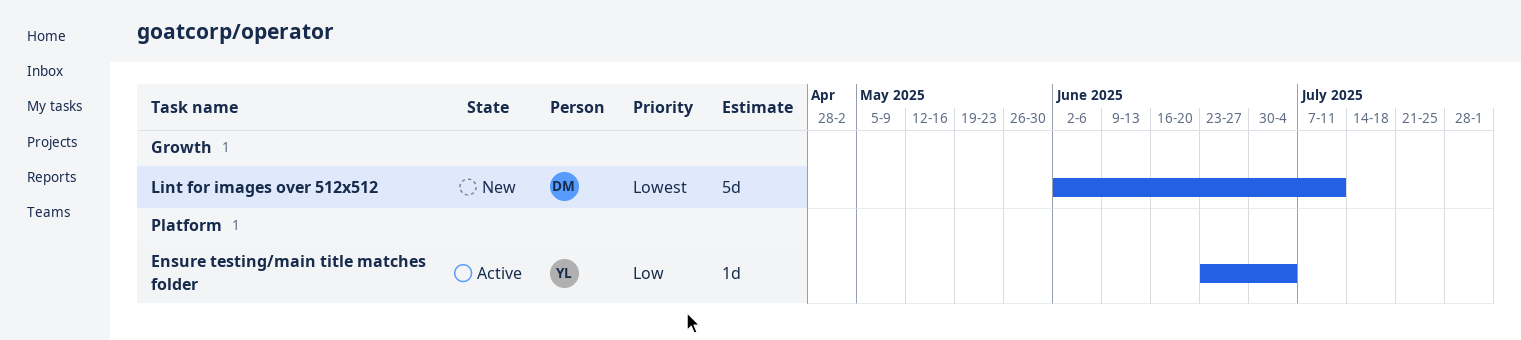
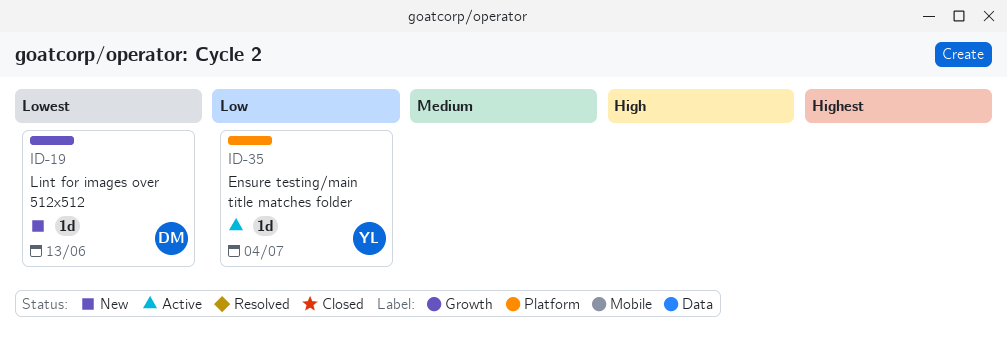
Lint for images over 512x512, estimate: 5d -> 1d
Lint for images over 512x512, due: Jul 11 -> Jun 13

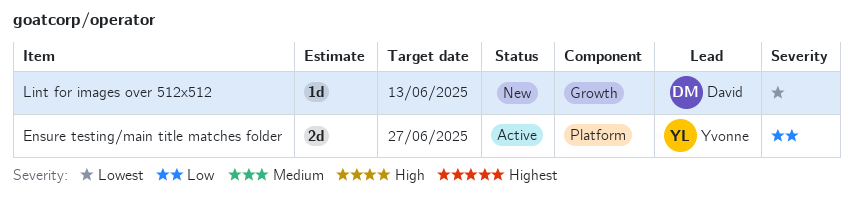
Ensure testing/main title matches folder, estimate: 1d -> 2d
Ensure testing/main title matches folder, due: Jul 4 -> Jun 27

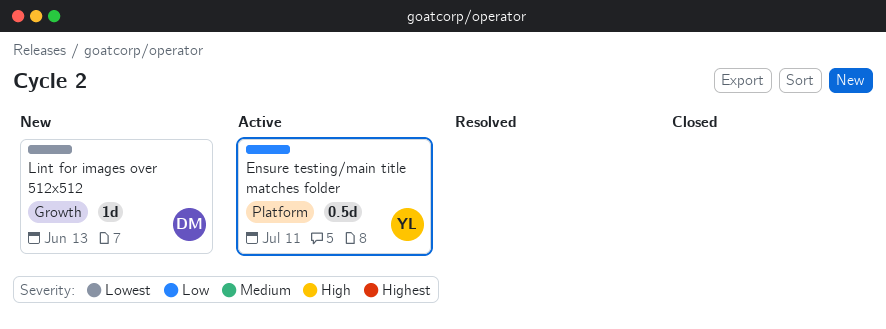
Ensure testing/main title matches folder, estimate: 2d -> 0.5d
Ensure testing/main title matches folder, due: Jun 27 -> Jul 11

